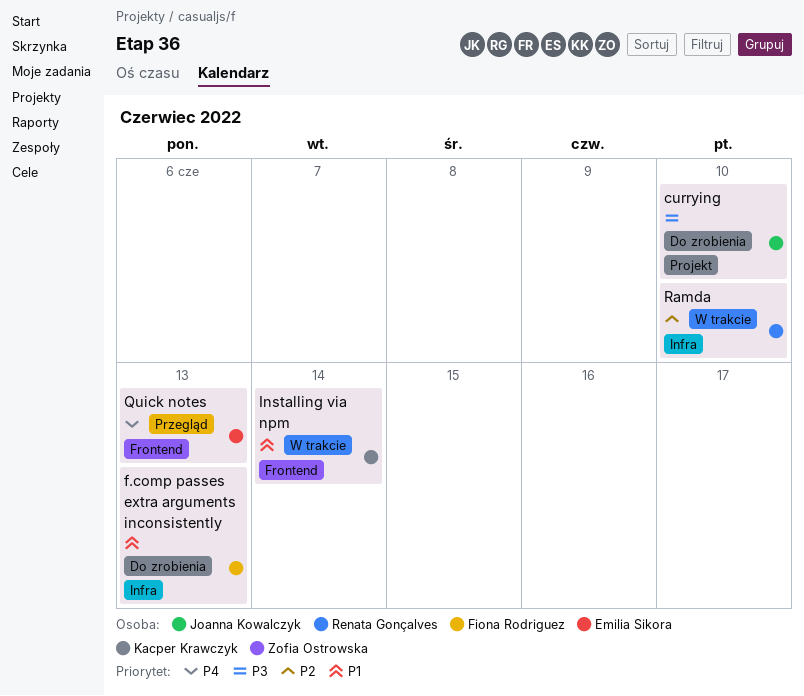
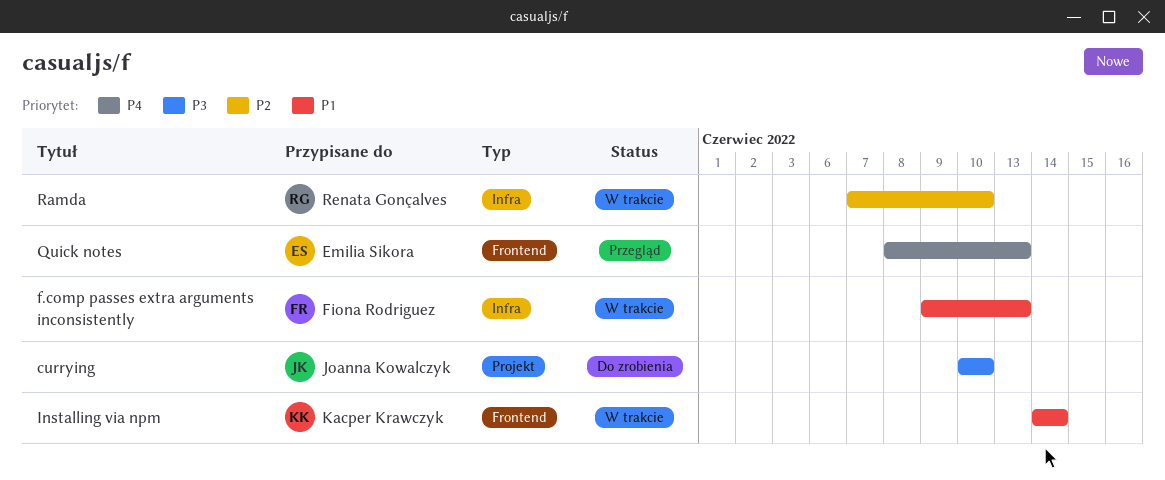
f.comp passes extra arguments inconsistently, status: Do zrobienia -> W trakcie

